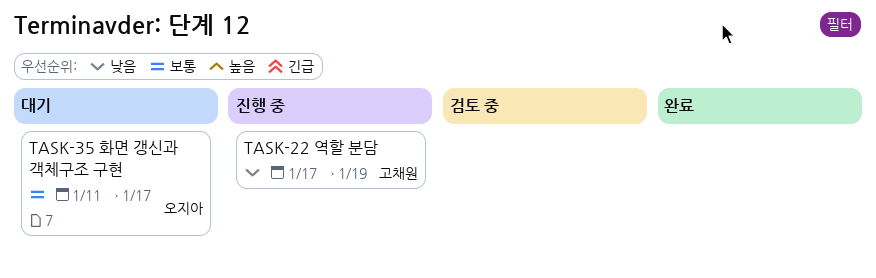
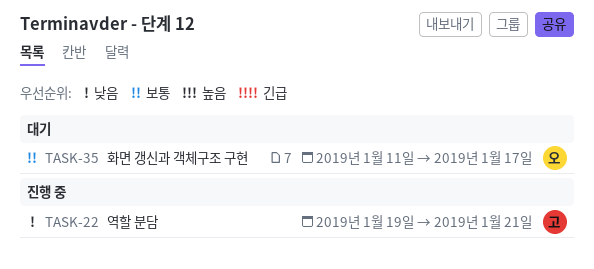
TASK-22, start: Jan 17 -> Jan 19
TASK-22, due: Jan 19 -> Jan 21

